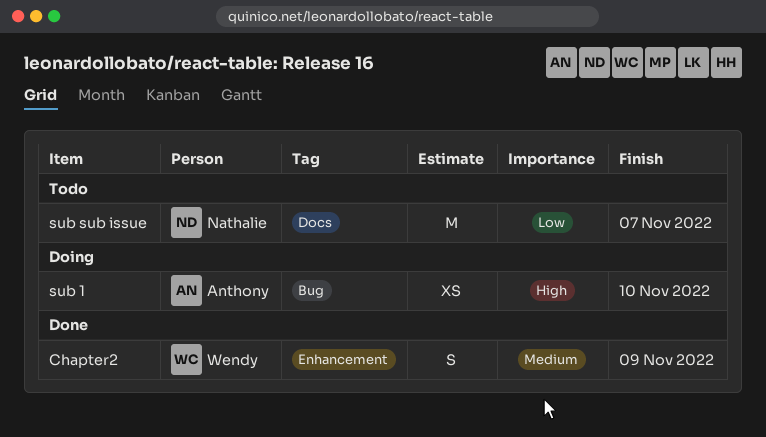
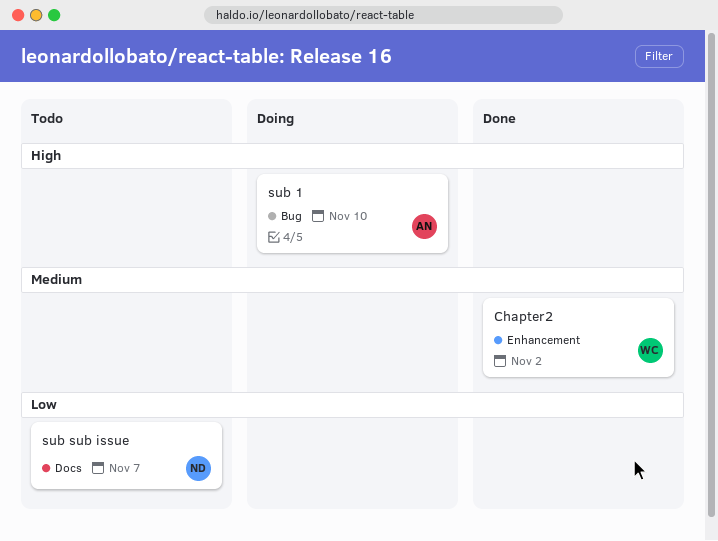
Chapter2, due: Nov 9 -> Nov 2

